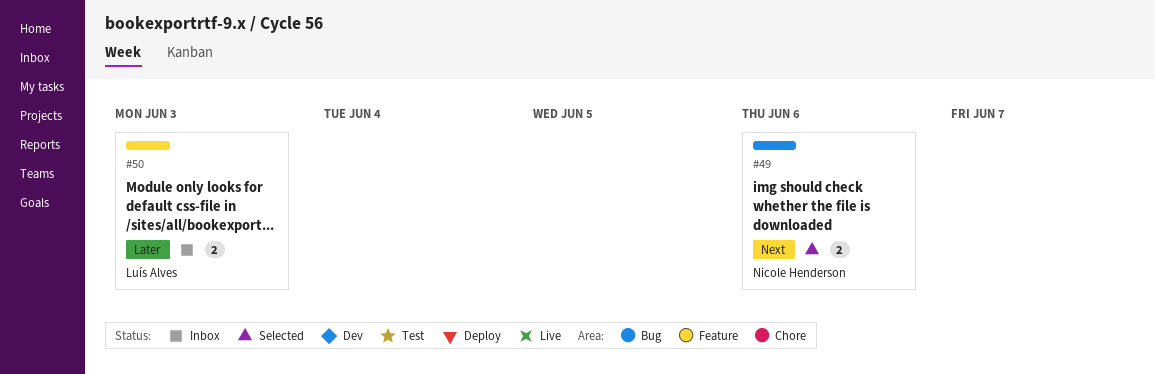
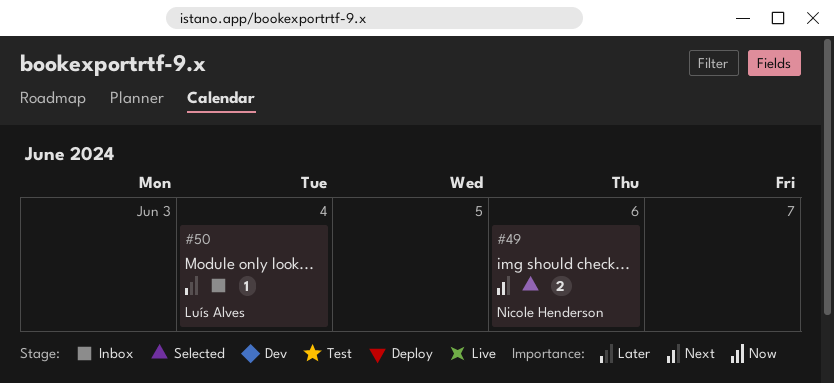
#50, estimate: 2 -> 1
#50, due: Jun 3 -> Jun 4

